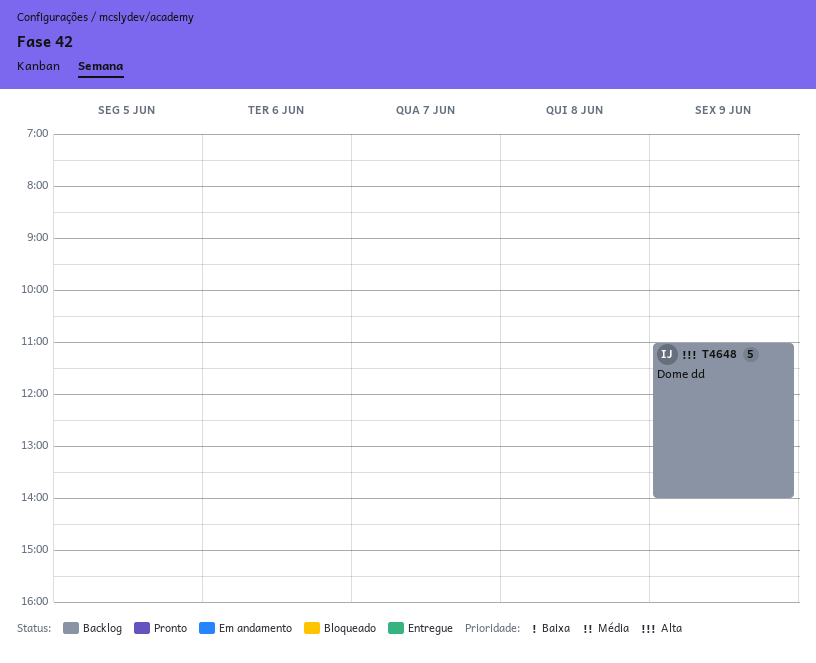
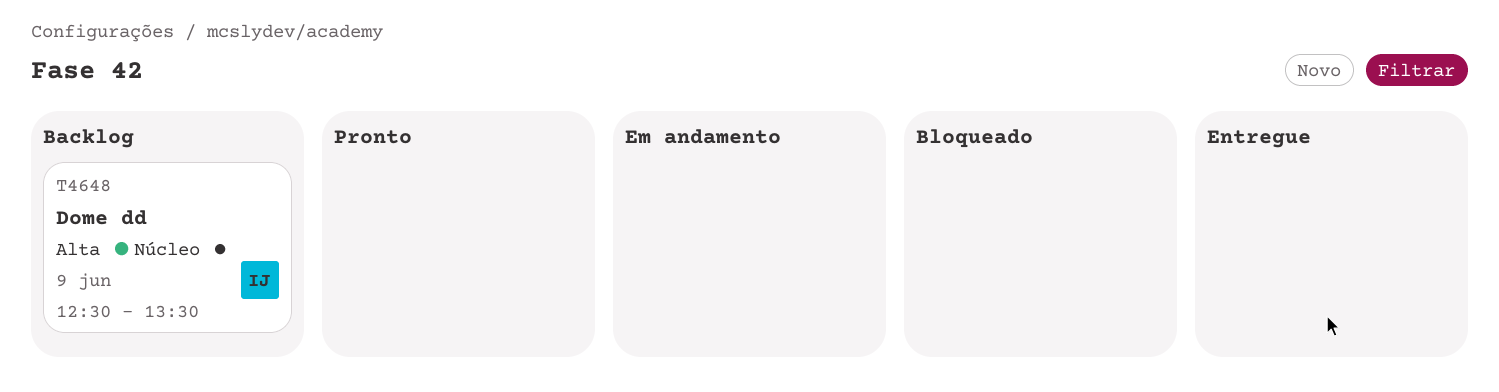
T4648, estimate: 5 -> 1
T4648, begins: 11:00 -> 12:30
T4648, ends: 14:00 -> 13:30

